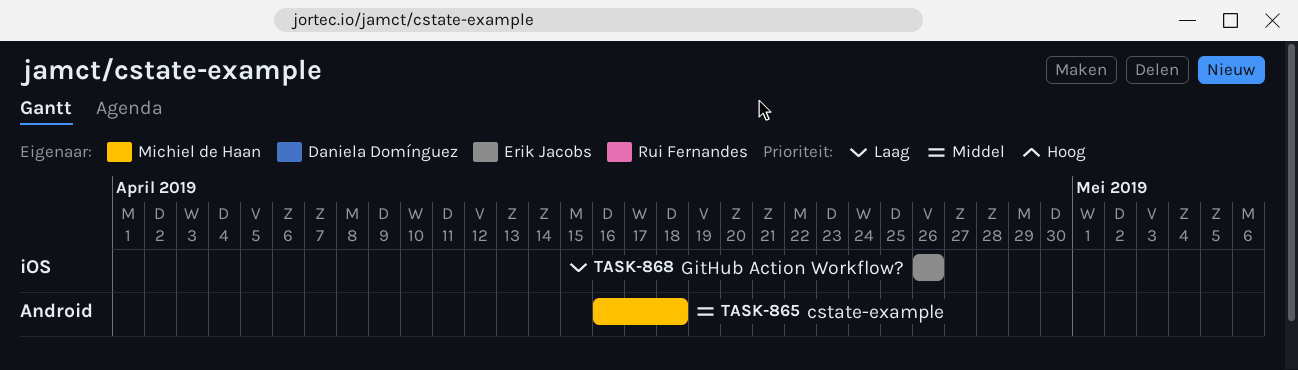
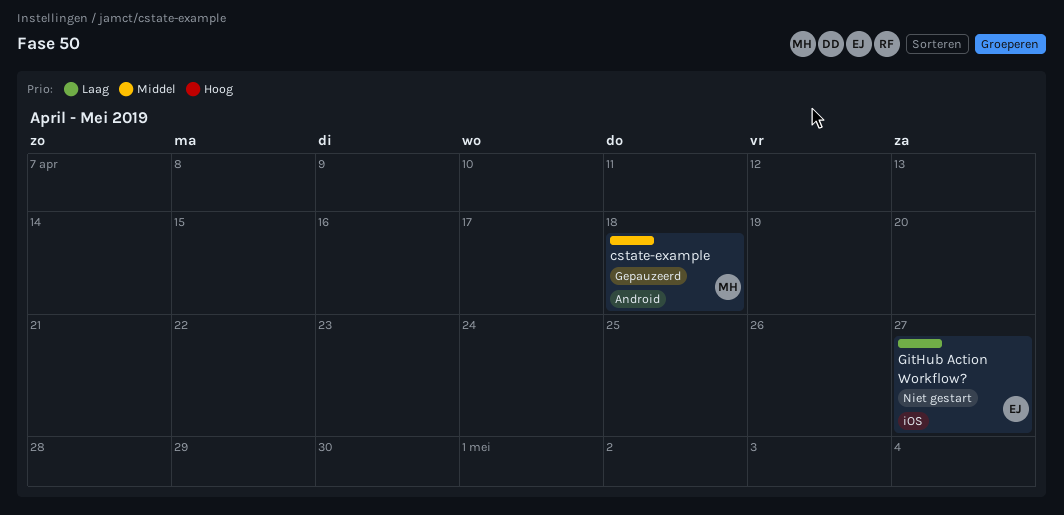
GitHub Action Workflow?, due: Apr 26 -> Apr 27

